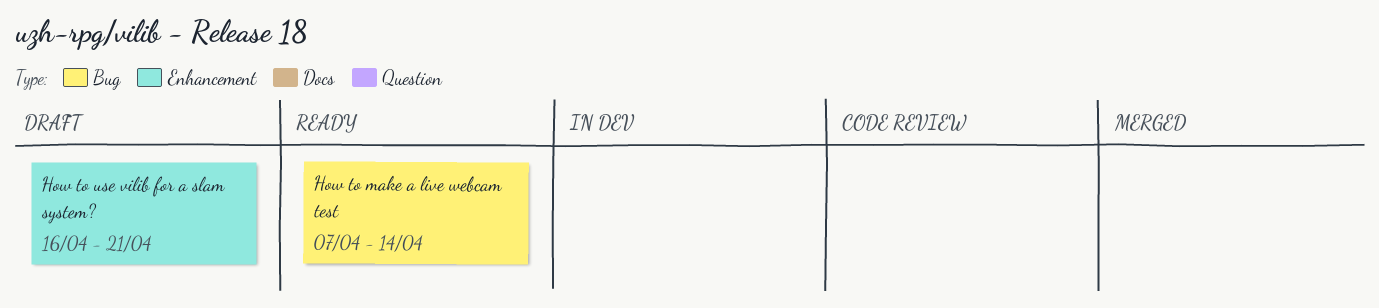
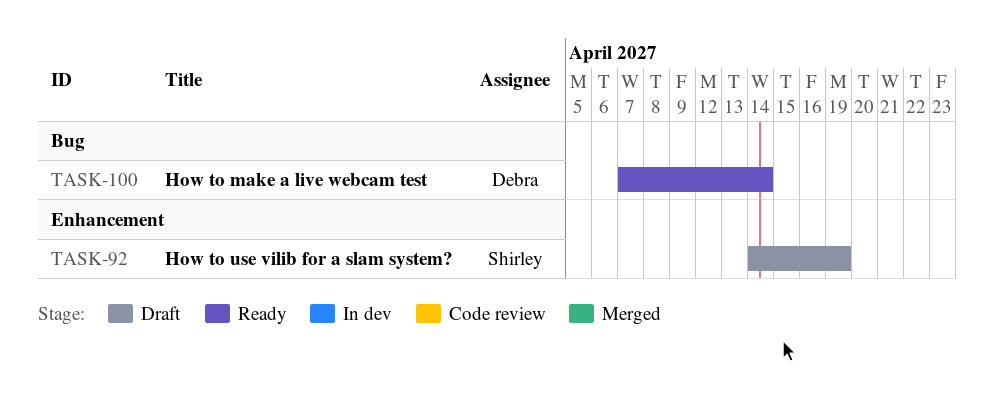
How to use vilib for a slam system?, start: Apr 16 -> Apr 14
How to use vilib for a slam system?, due: Apr 21 -> Apr 19

